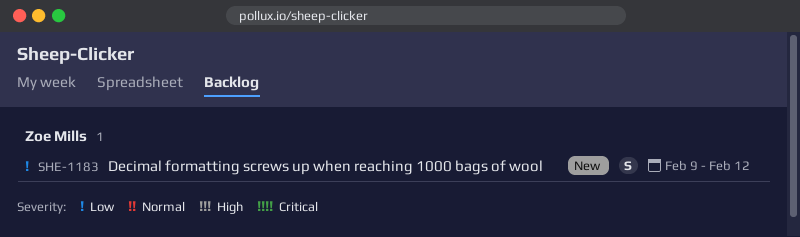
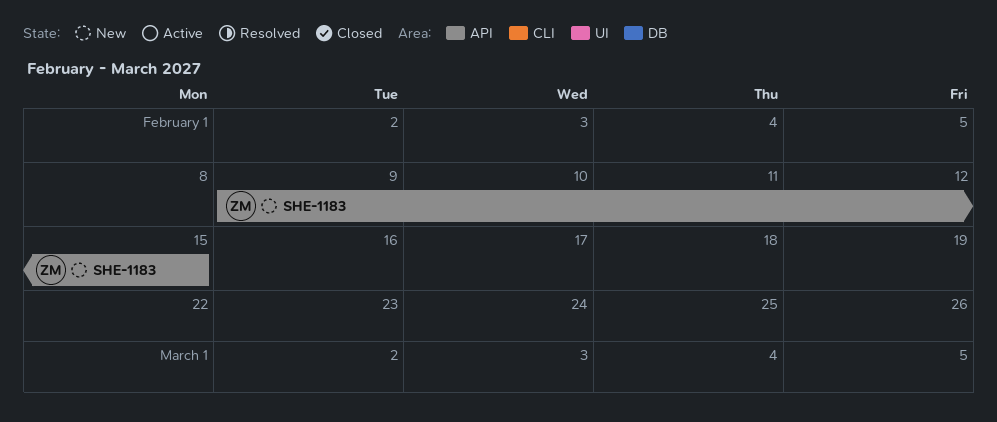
SHE-1183, due: Feb 12 -> Feb 15

